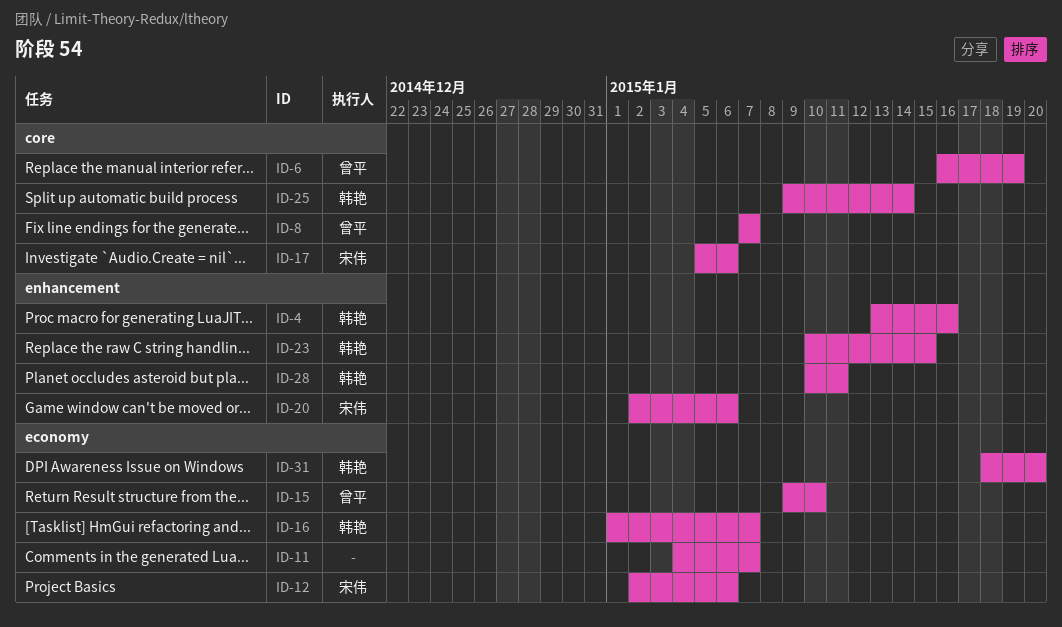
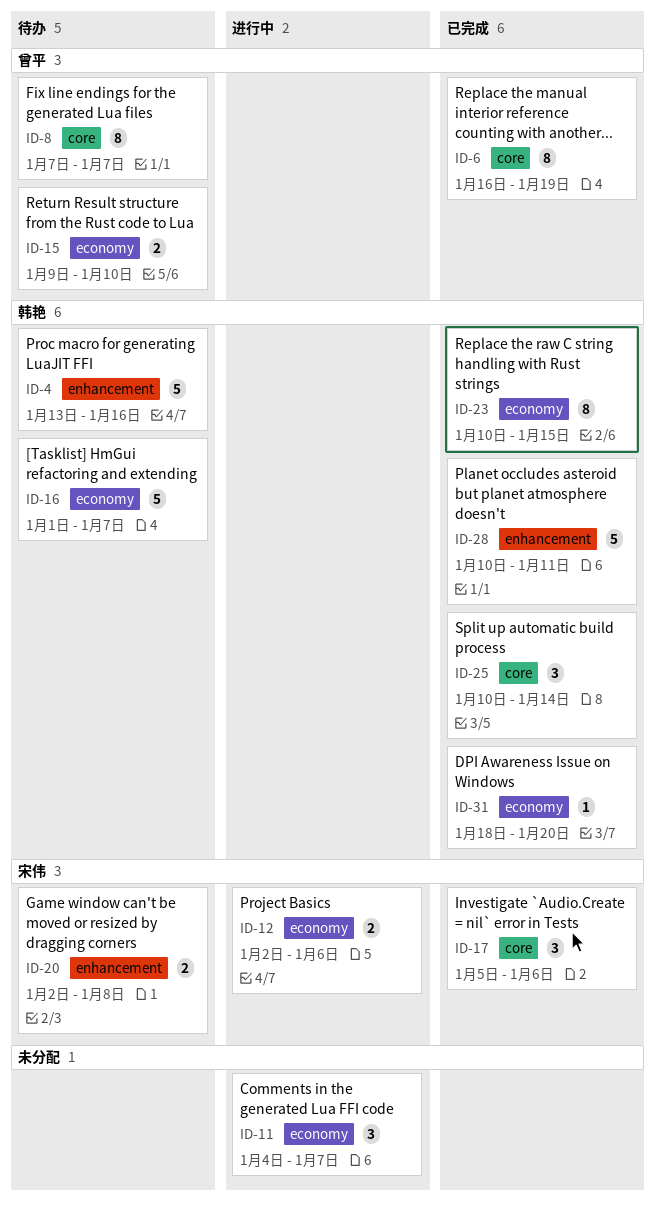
ID-20, due: Jan 6 -> Jan 8
ID-23, label: enhancement -> economy
ID-25, start: Jan 9 -> Jan 10

